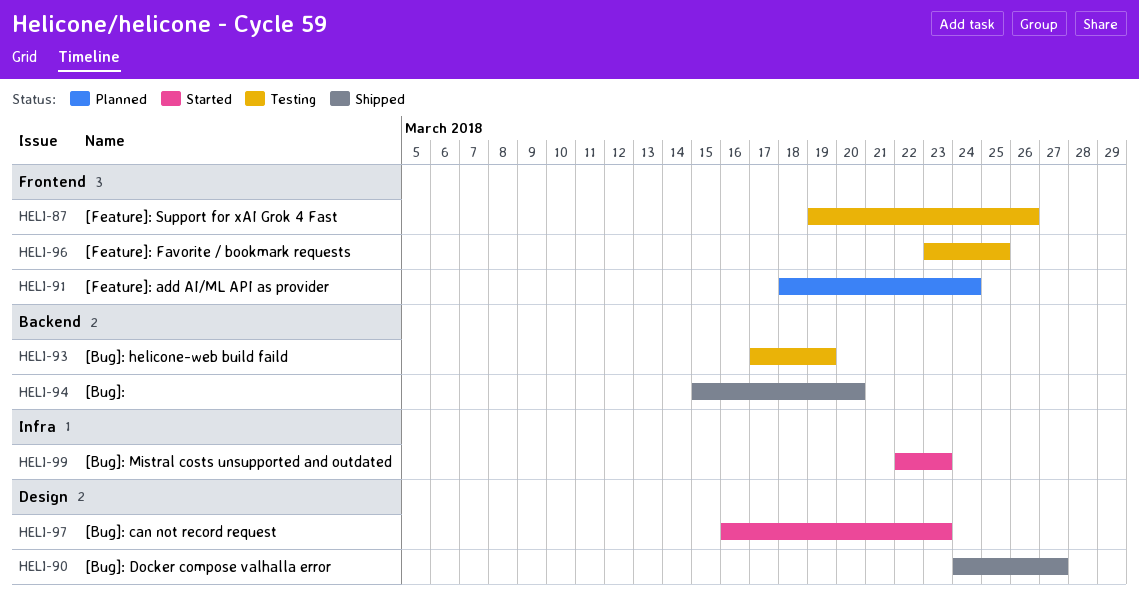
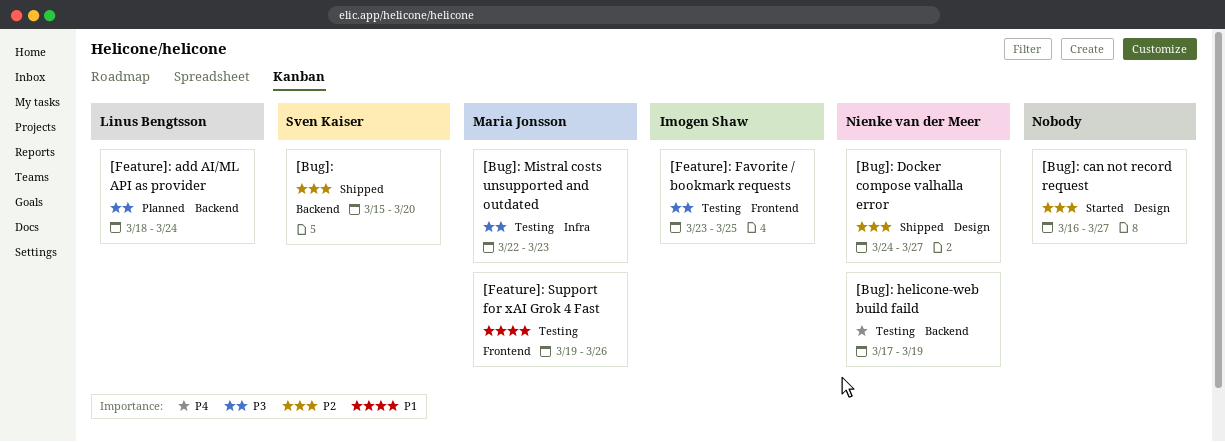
[Bug]: can not record request, due: Mar 23 -> Mar 27
[Bug]: Mistral costs unsupported and outdated, status: Started -> Testing
[Feature]: add AI/ML API as provider, label: Frontend -> Backend

